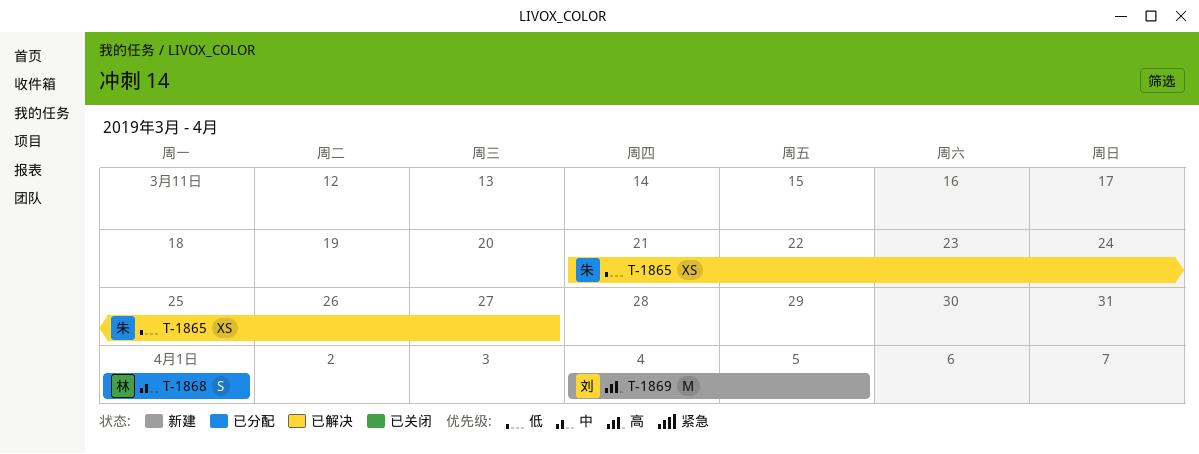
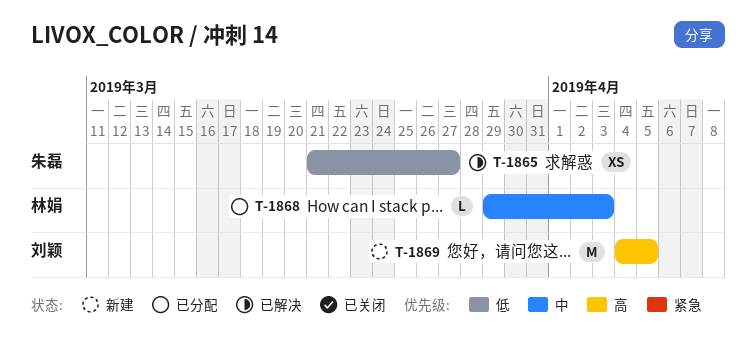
T-1868, estimate: S -> L
T-1868, start: Apr 1 -> Mar 29
T-1868, due: Apr 1 -> Apr 3

